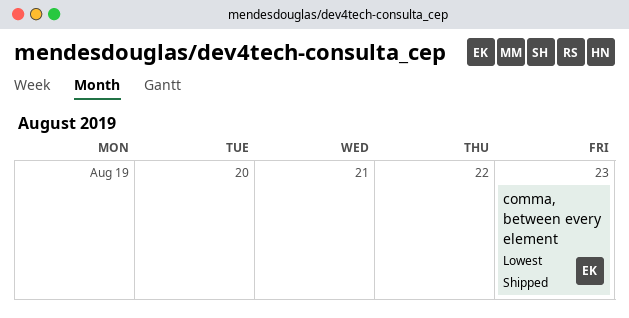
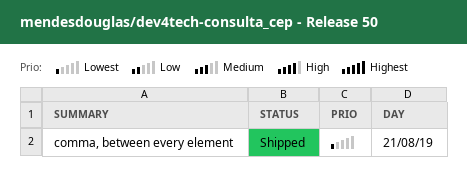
comma, between every element, day: Aug 23 -> Aug 21

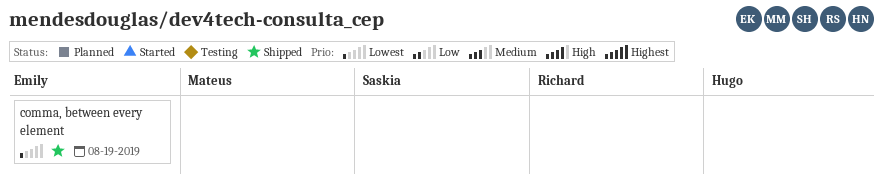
comma, between every element, day: Aug 21 -> Aug 19

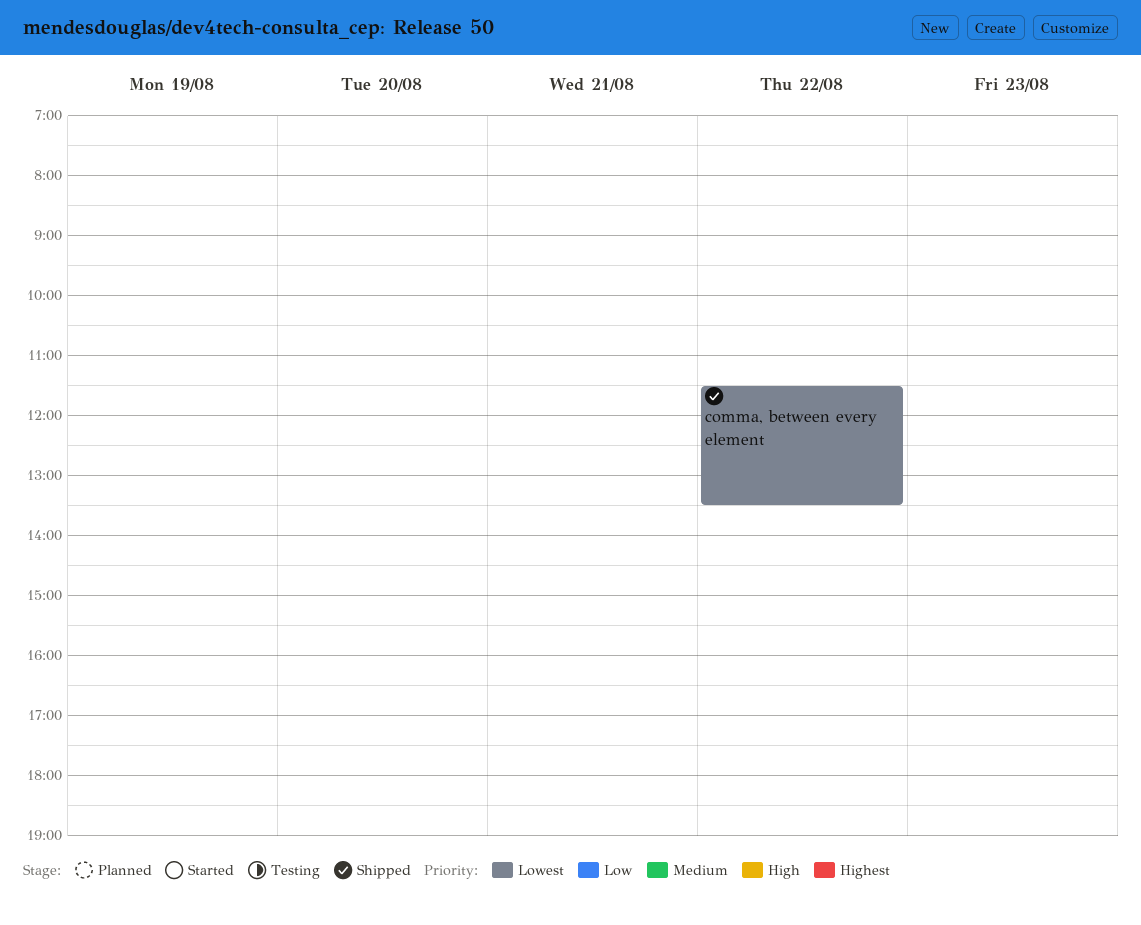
comma, between every element, day: Aug 19 -> Aug 22

